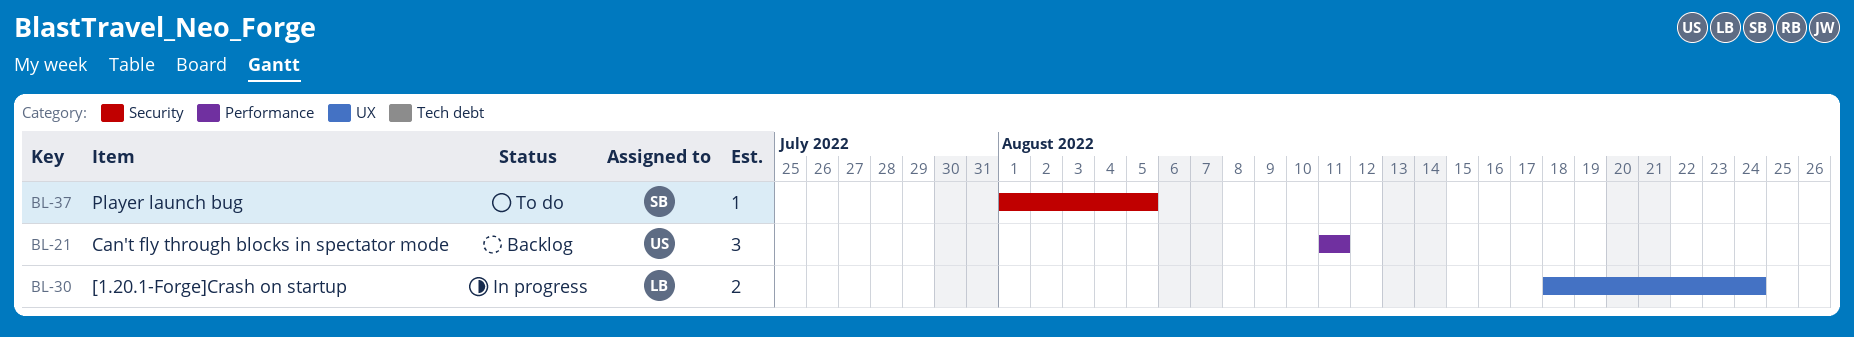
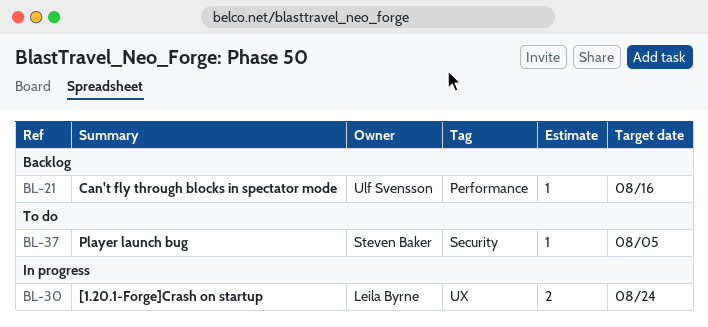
BL-21, estimate: 3 -> 1
BL-21, due: Aug 11 -> Aug 16

